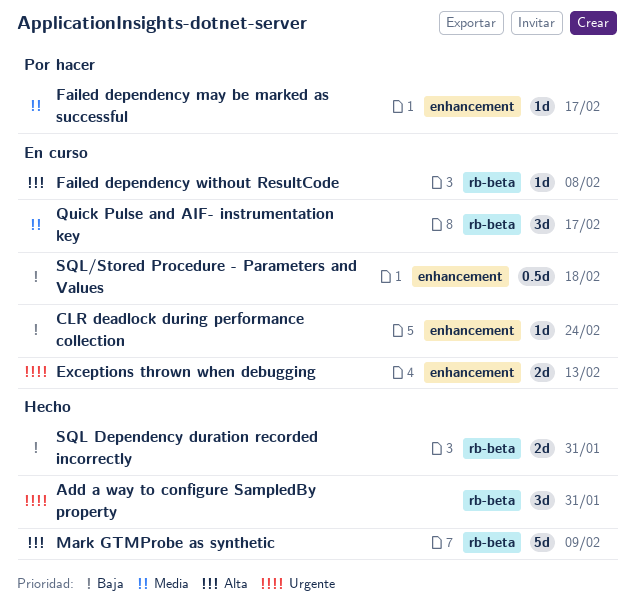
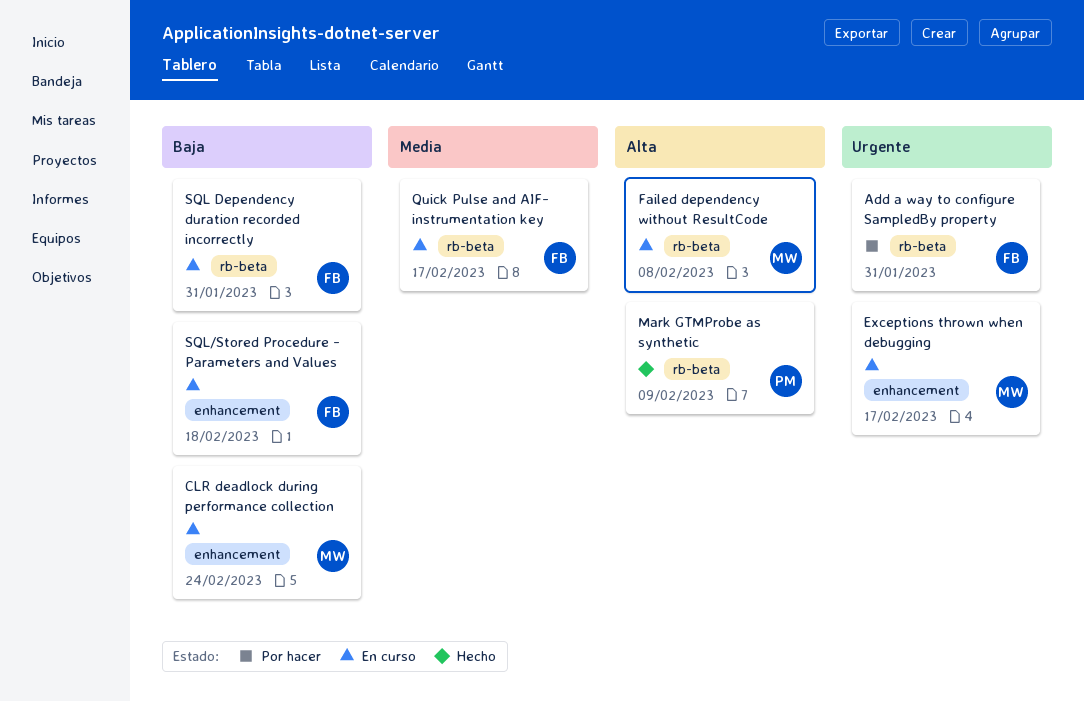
Add a way to configure SampledBy property, status: Hecho -> Por hacer
Exceptions thrown when debugging, due: Feb 13 -> Feb 17
Failed dependency may be marked as successful: present -> none
SQL Dependency duration recorded incorrectly, status: Hecho -> En curso

